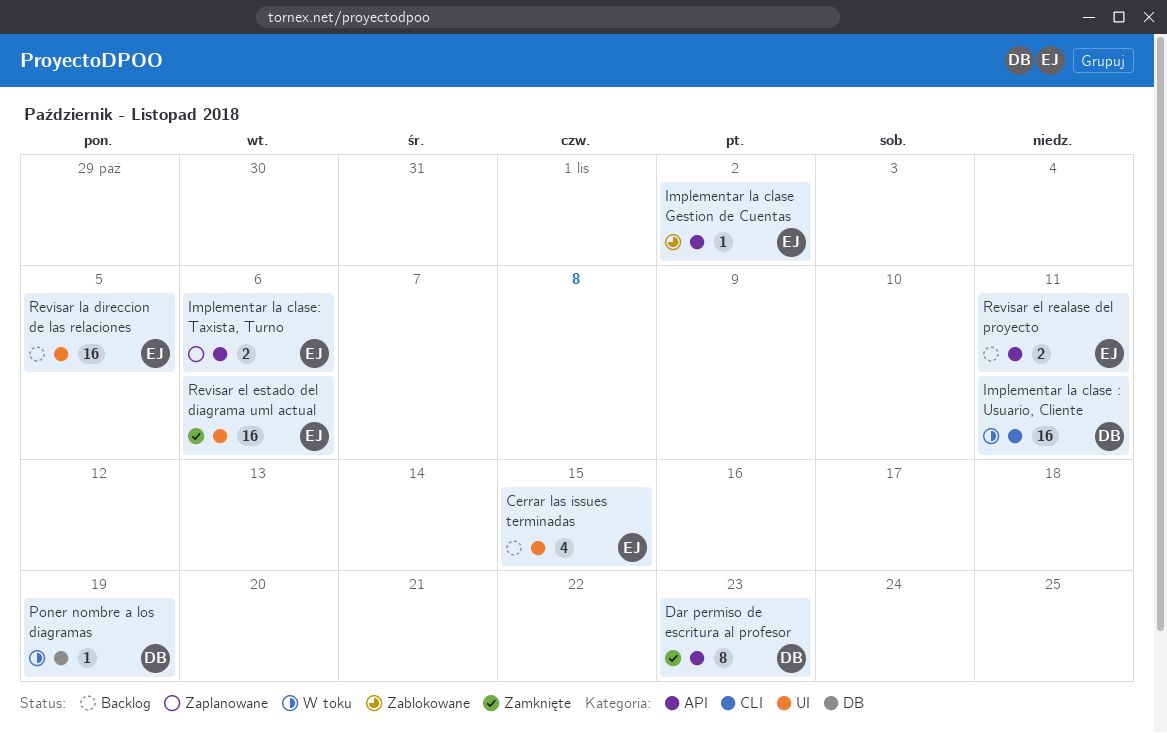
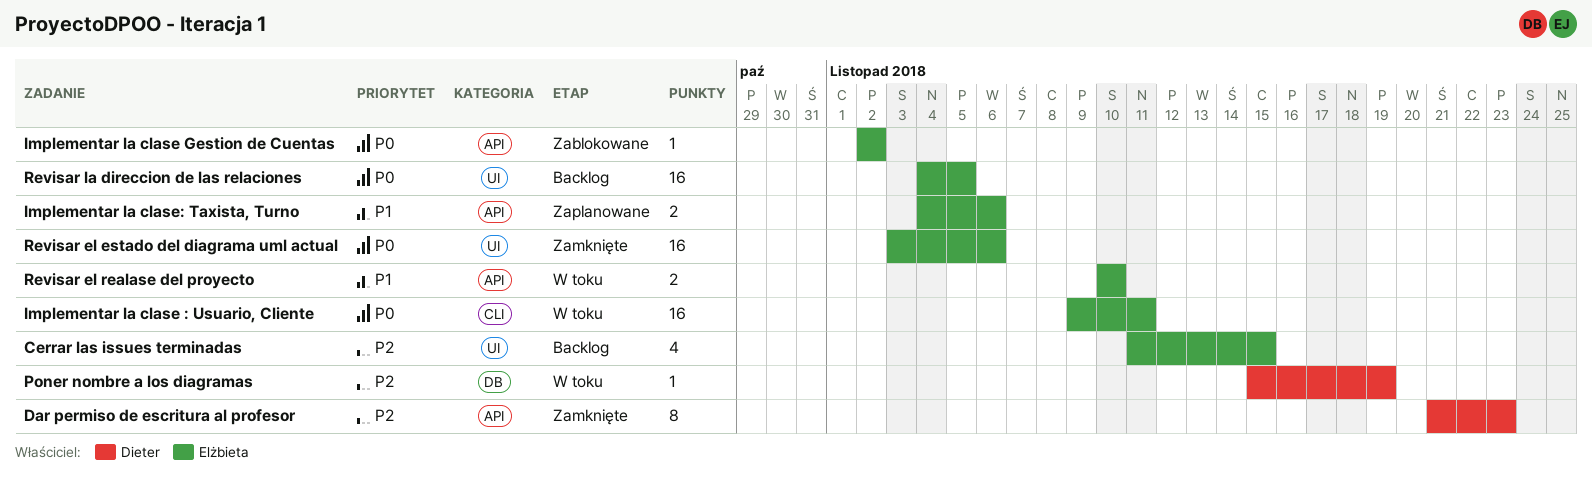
Implementar la clase : Usuario, Cliente, owner: Dieter -> Elżbieta
Revisar el realase del proyecto, status: Backlog -> W toku
Revisar el realase del proyecto, due: Nov 11 -> Nov 10

